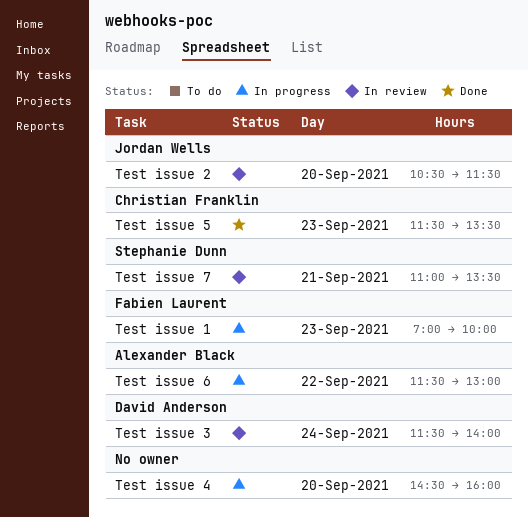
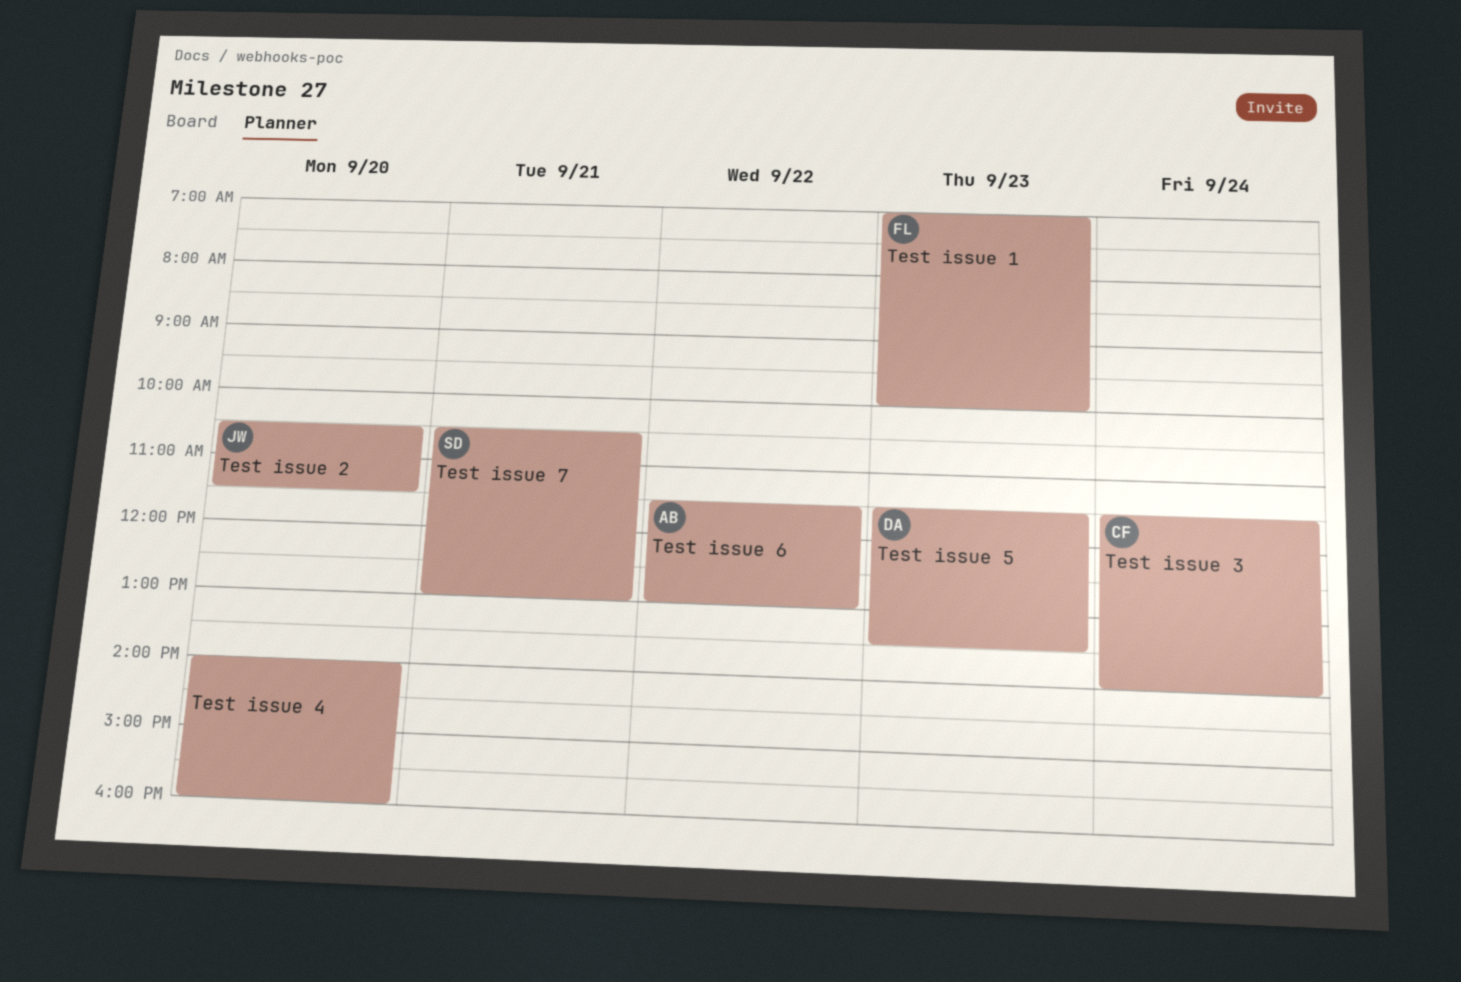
Test issue 3, owner: David Anderson -> Christian Franklin
Test issue 4, begins: 14:30 -> 14:00
Test issue 5, owner: Christian Franklin -> David Anderson
Test issue 7, begins: 11:00 -> 10:30
Test issue 7, ends: 13:30 -> 13:00

